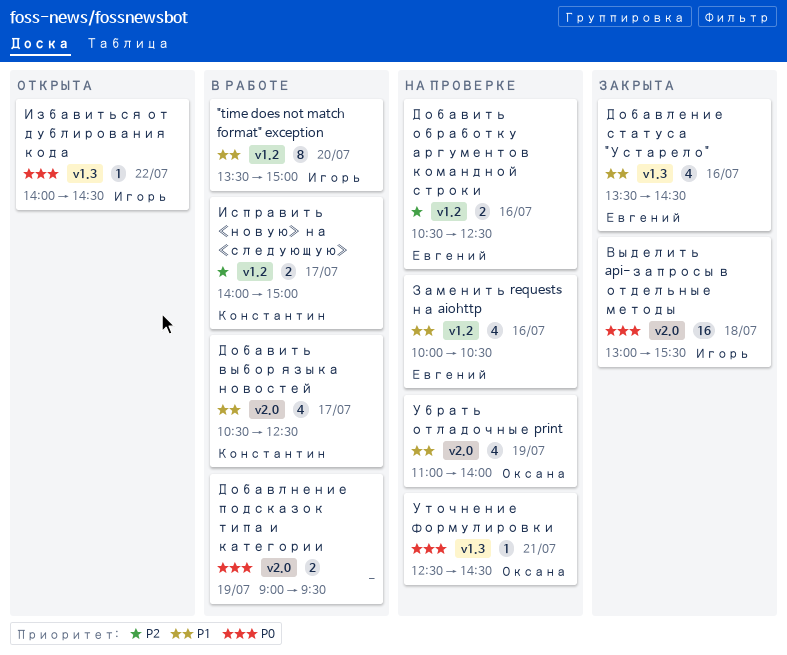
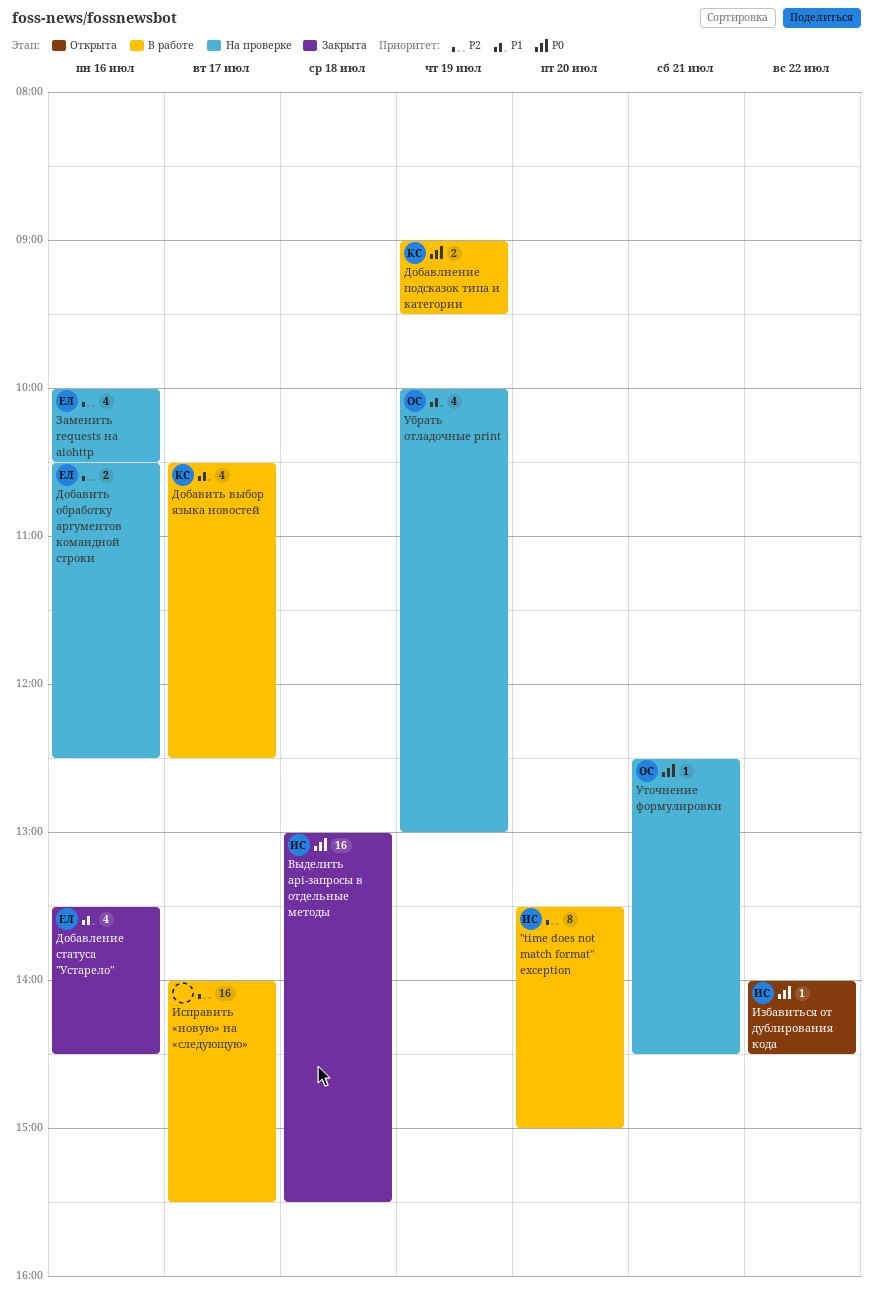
"time does not match format" exception, priority: P1 -> P2
Добавлнение подсказок типа и категории, owner: none -> Константин
Заменить requests на aiohttp, priority: P1 -> P2
Исправить «новую» на «следующую», owner: Константин -> none
Исправить «новую» на «следующую», estimate: 2 -> 16
Исправить «новую» на «следующую», ends: 15:00 -> 15:30
Убрать отладочные print, begins: 11:00 -> 10:00
Убрать отладочные print, ends: 14:00 -> 13:00

